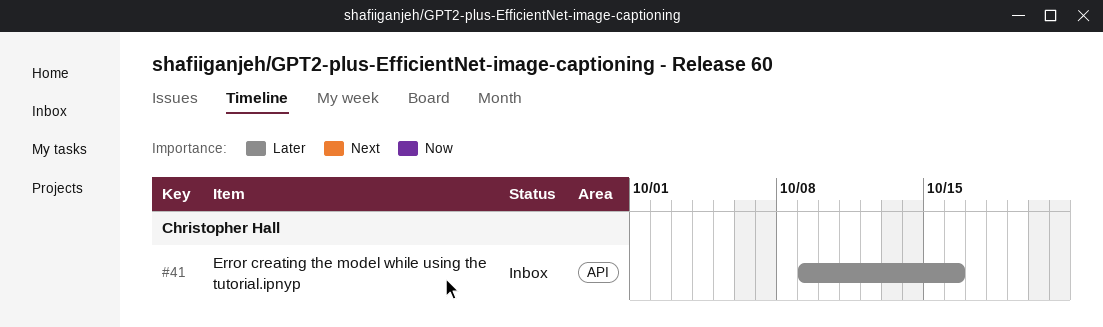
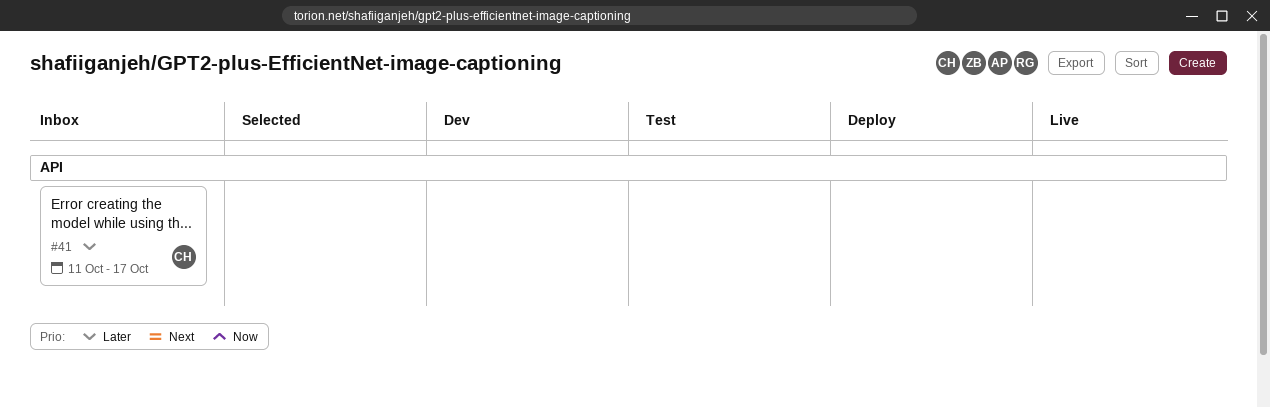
#41, start: Oct 9 -> Oct 11
#41, due: Oct 16 -> Oct 17

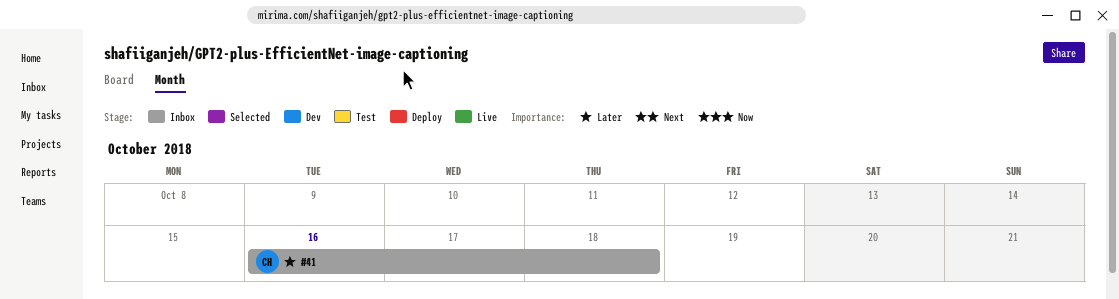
#41, start: Oct 11 -> Oct 16
#41, due: Oct 17 -> Oct 18

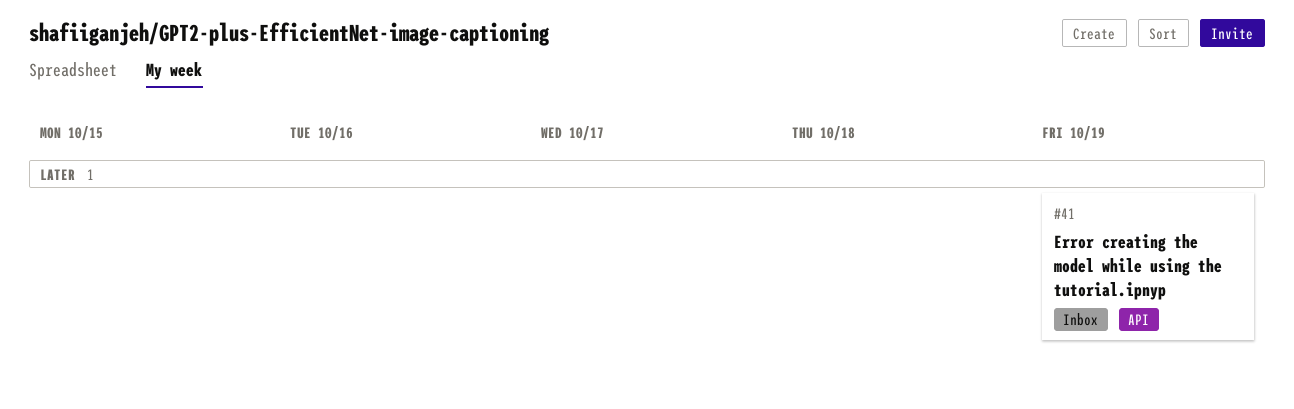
#41, due: Oct 18 -> Oct 19

